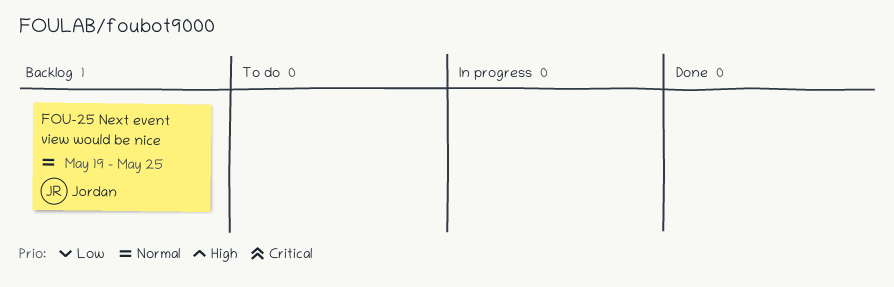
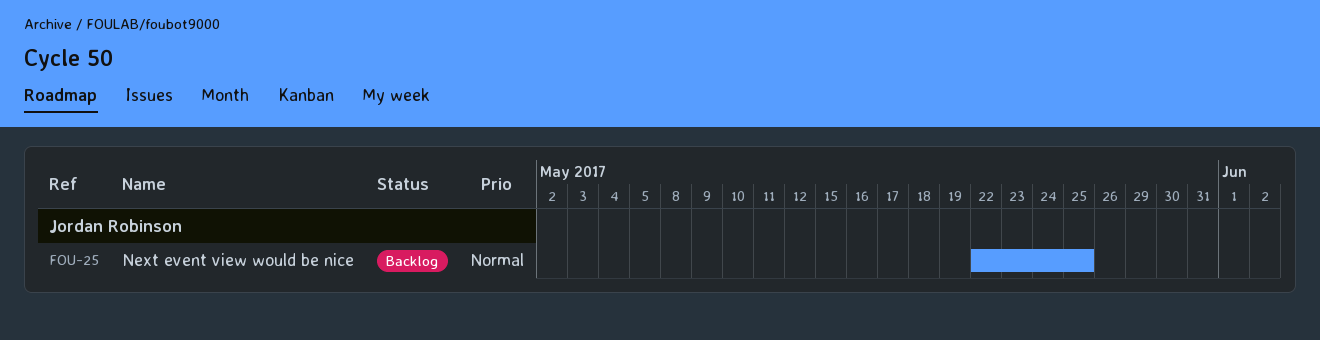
FOU-25, start: May 19 -> May 22

